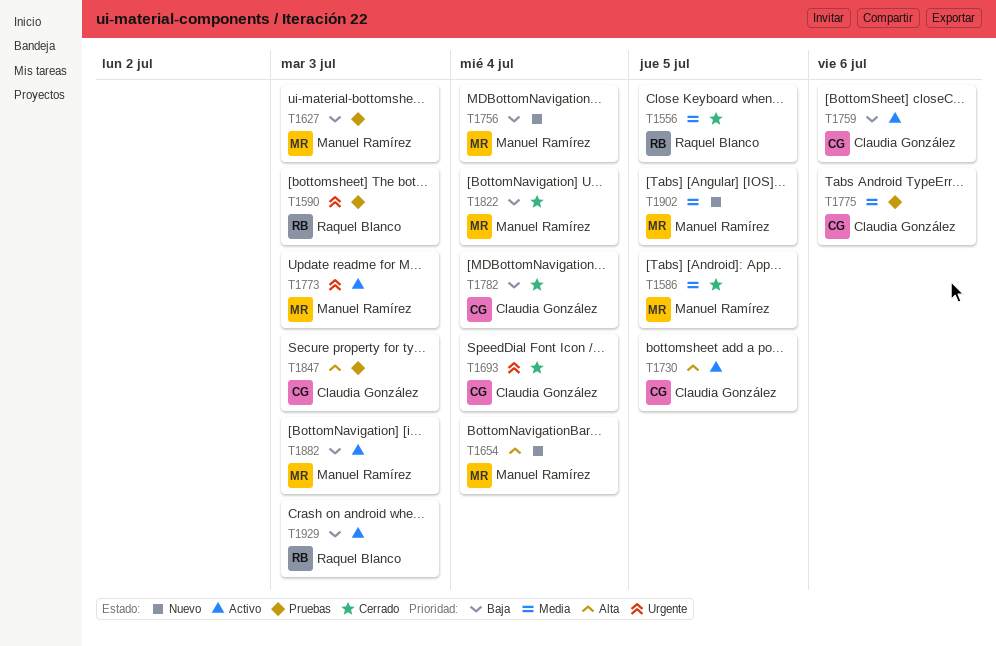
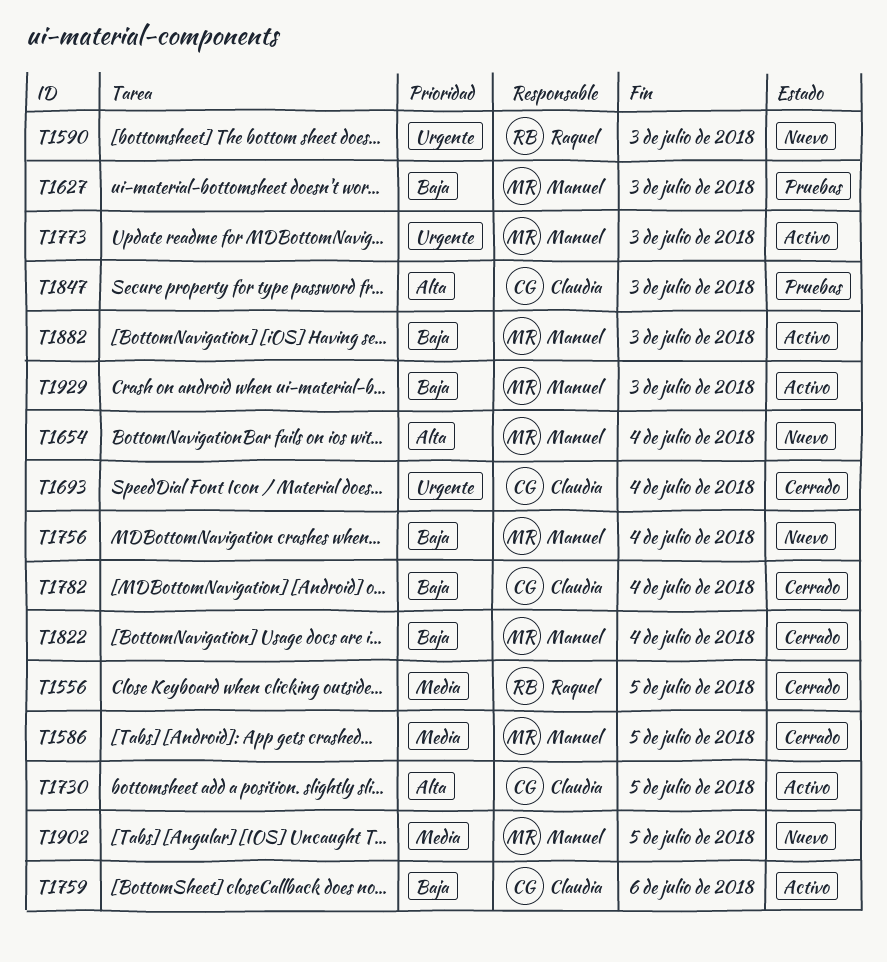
T1590, status: Pruebas -> Nuevo
T1775: present -> none
T1929, owner: Raquel Blanco -> Manuel Ramírez

